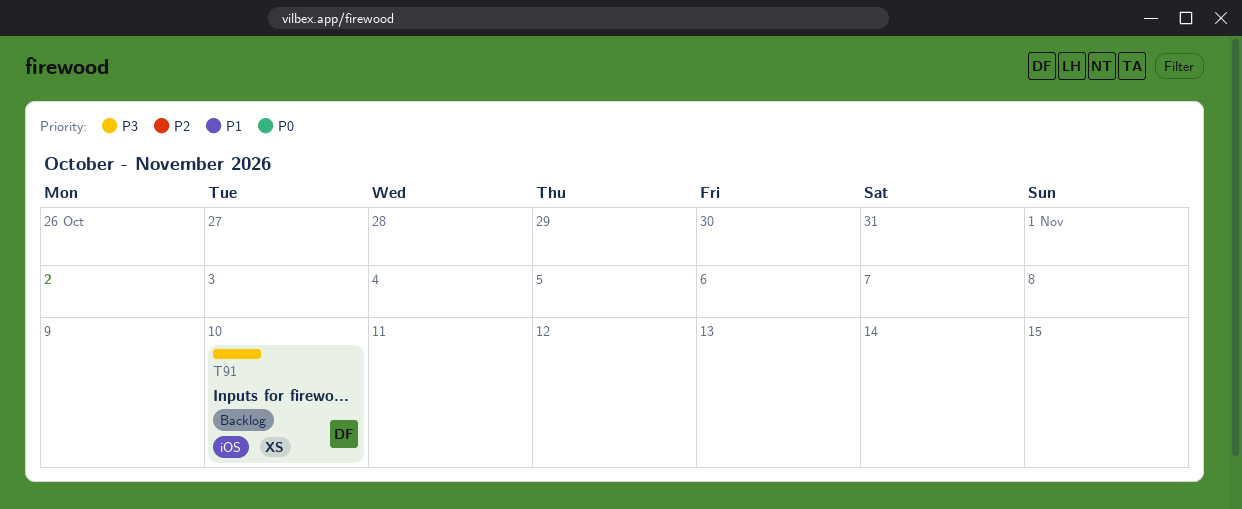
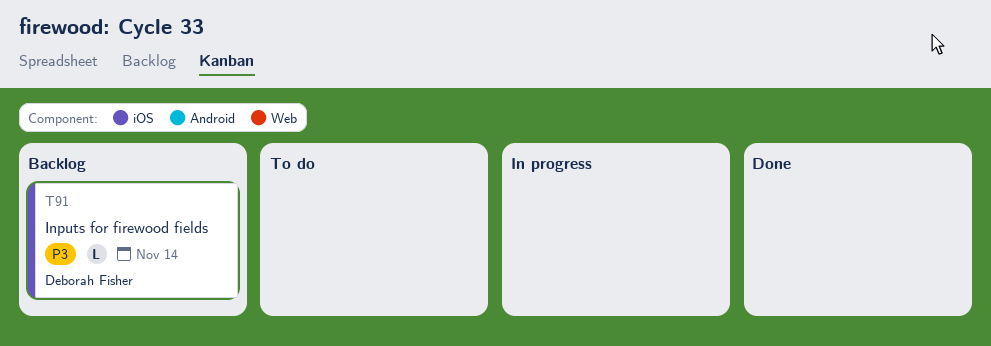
T91, estimate: XS -> L
T91, due: Nov 10 -> Nov 14

